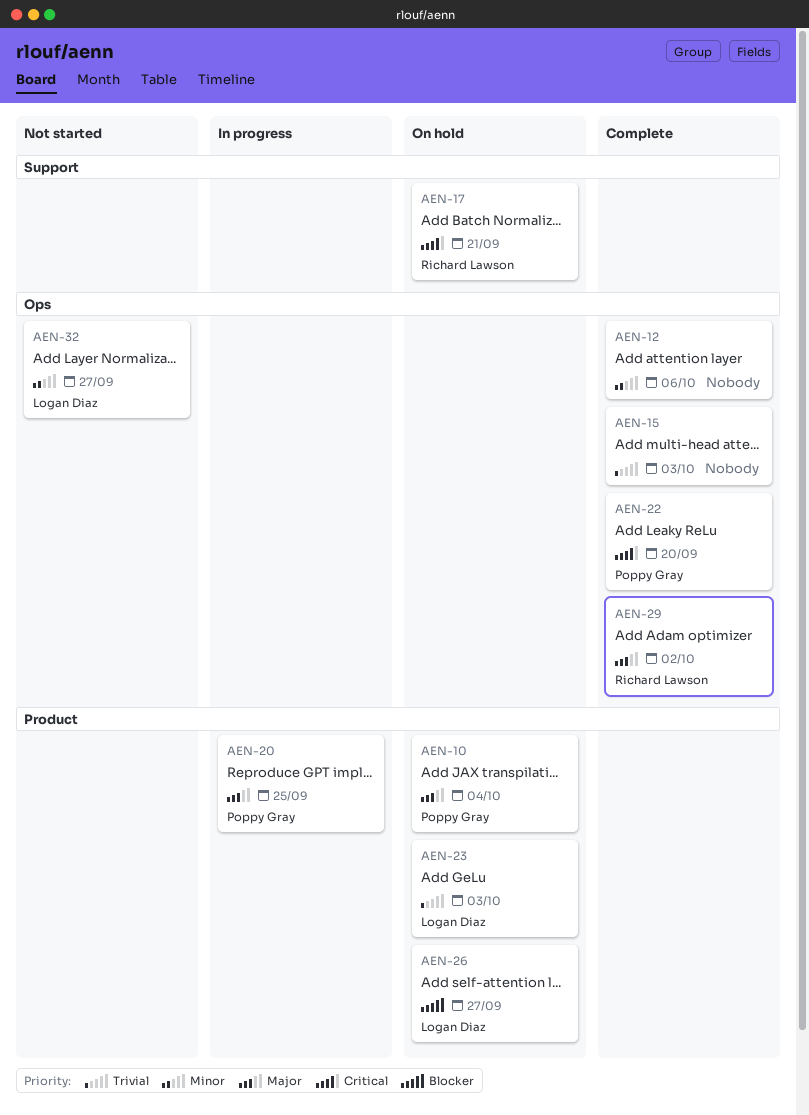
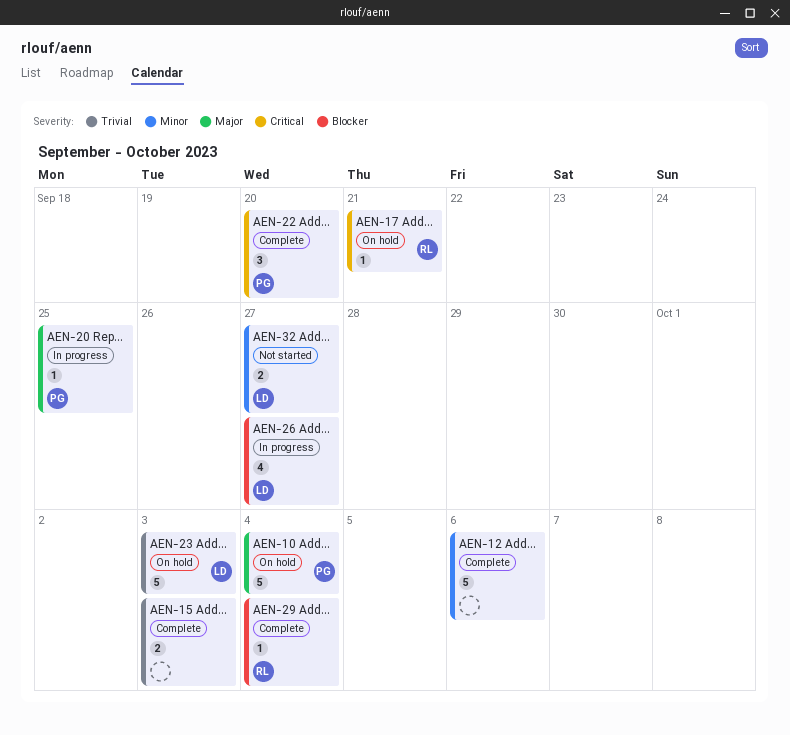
AEN-26, status: On hold -> In progress
AEN-29, priority: Major -> Blocker
AEN-29, due: Oct 2 -> Oct 4

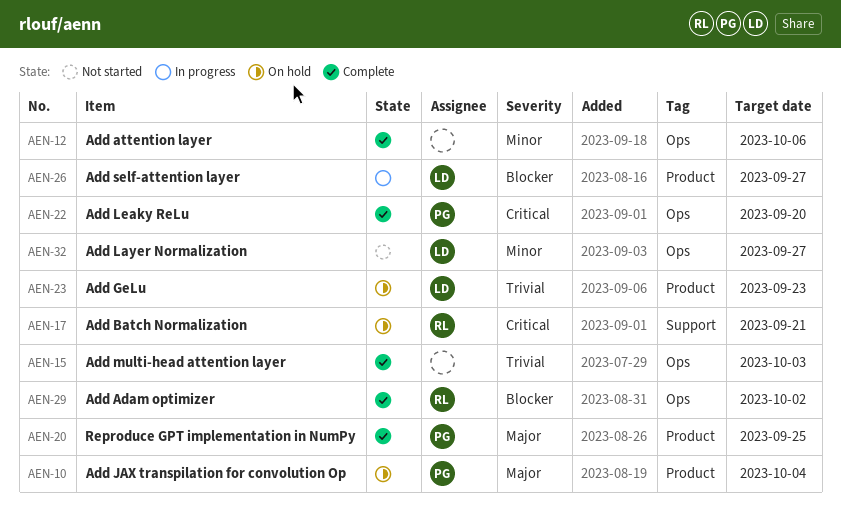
AEN-20, status: In progress -> Complete
AEN-23, due: Oct 3 -> Sep 23
AEN-29, due: Oct 4 -> Oct 2

